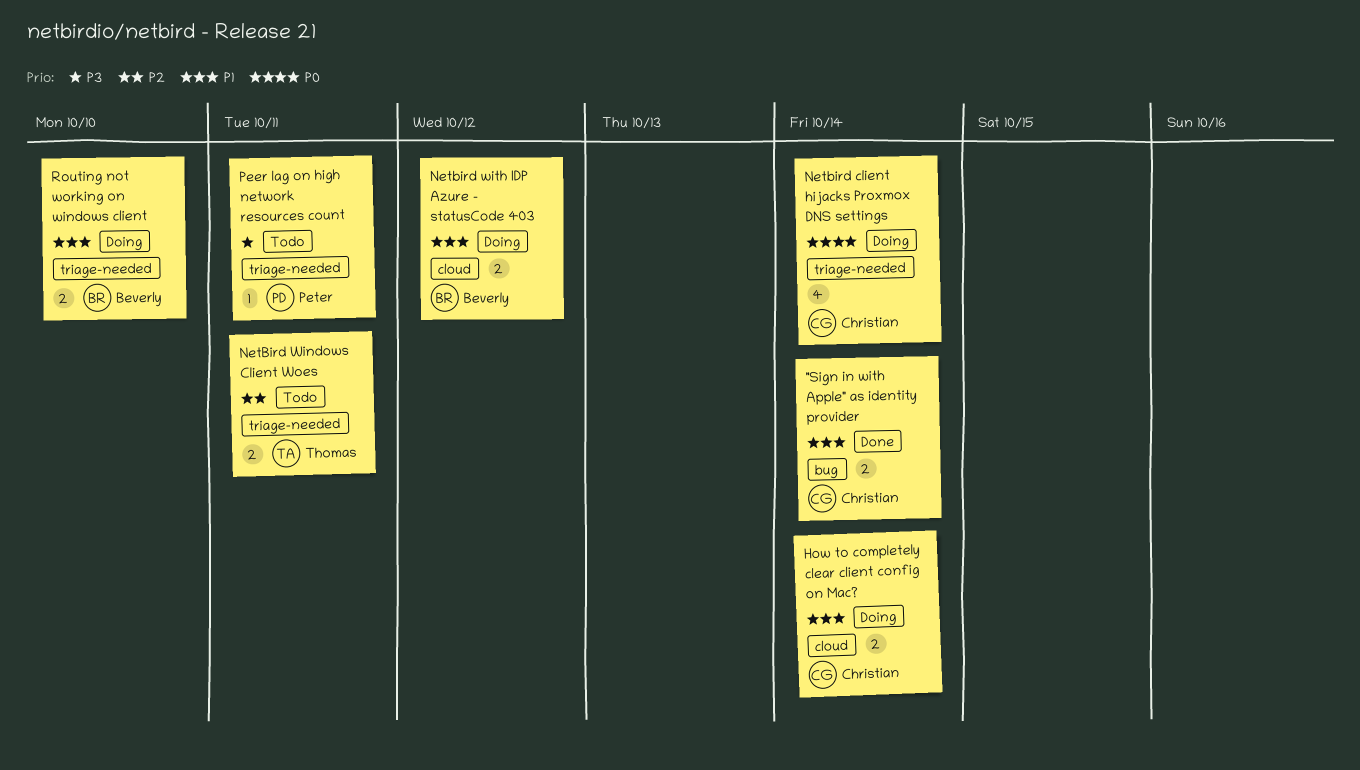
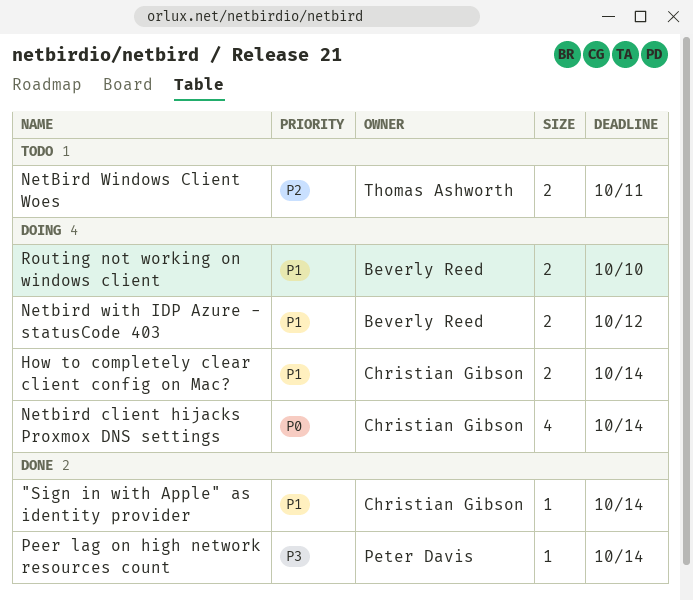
"Sign in with Apple" as identity provider, estimate: 2 -> 1
Peer lag on high network resources count, status: Todo -> Done
Peer lag on high network resources count, due: Oct 11 -> Oct 14

